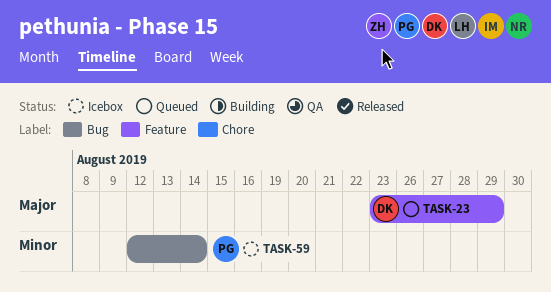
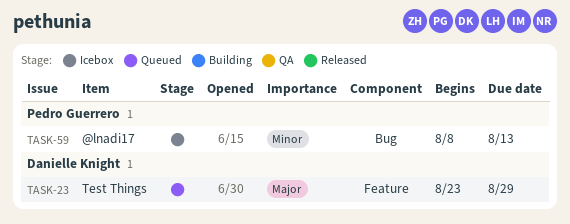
TASK-59, start: Aug 12 -> Aug 8
TASK-59, due: Aug 14 -> Aug 13

